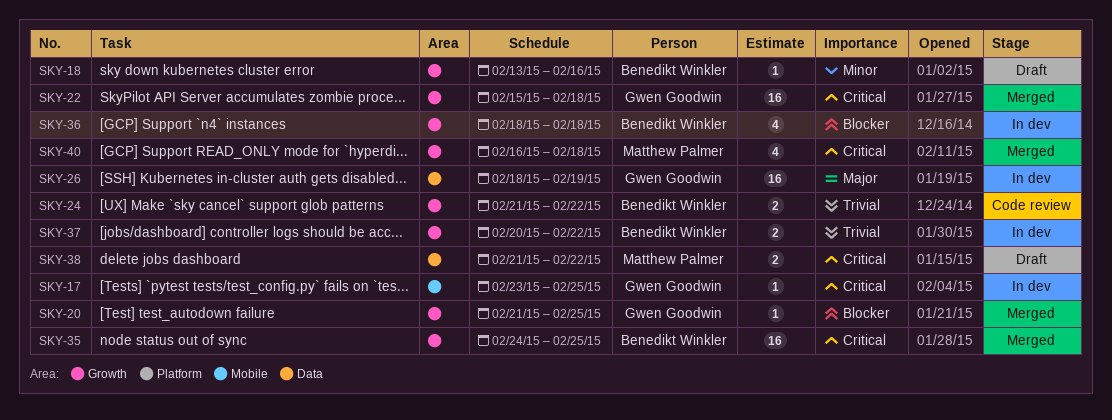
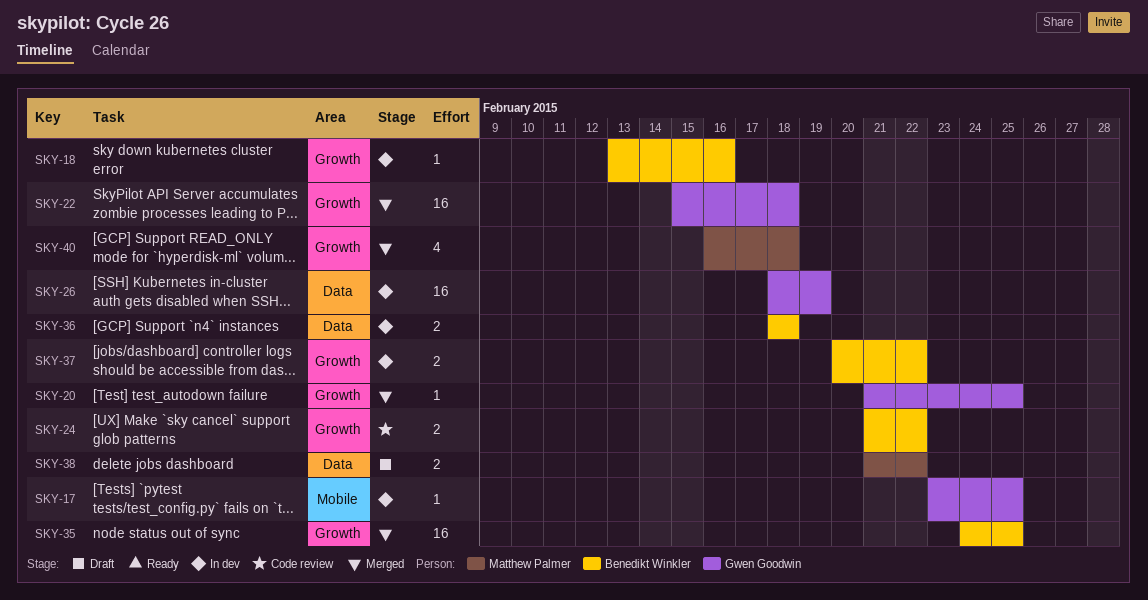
SKY-18, status: Draft -> In dev
SKY-36, label: Growth -> Data
SKY-36, estimate: 4 -> 2

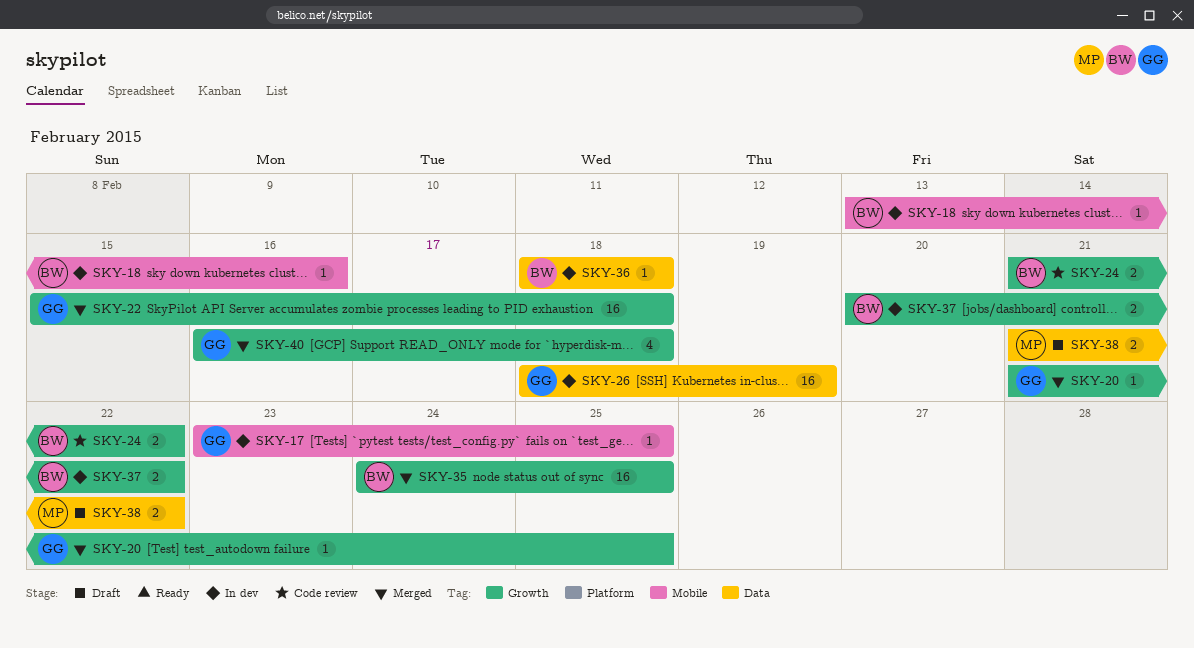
SKY-18, label: Growth -> Mobile
SKY-36, estimate: 2 -> 1
SKY-40, owner: Matthew Palmer -> Gwen Goodwin

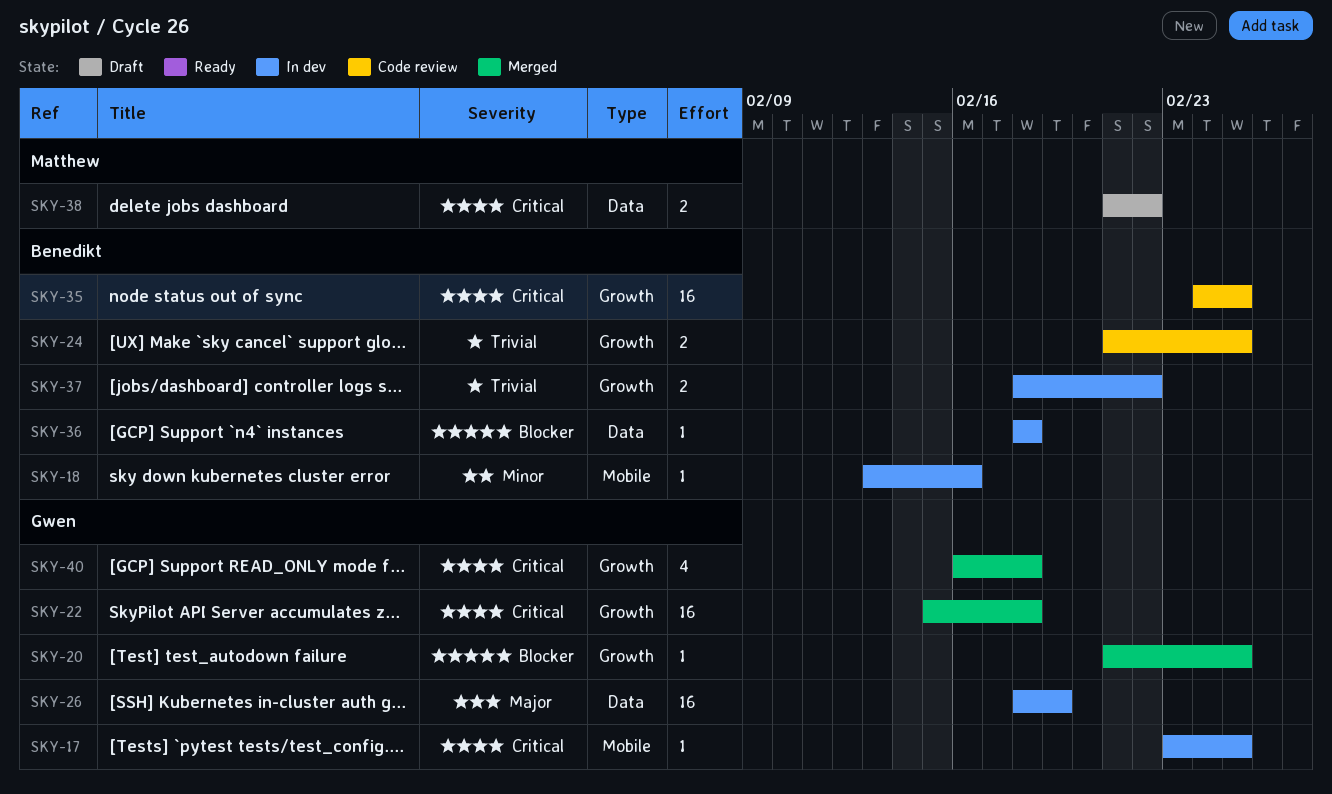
SKY-24, due: Feb 22 -> Feb 25
SKY-35, status: Merged -> Code review
SKY-37, start: Feb 20 -> Feb 18

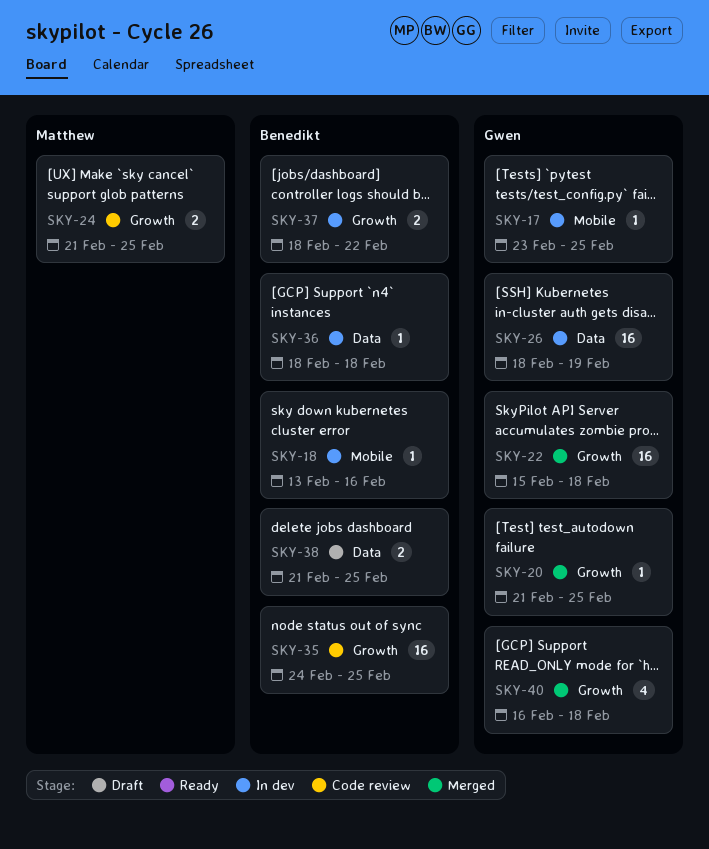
SKY-24, owner: Benedikt -> Matthew
SKY-38, owner: Matthew -> Benedikt
SKY-38, due: Feb 22 -> Feb 25

